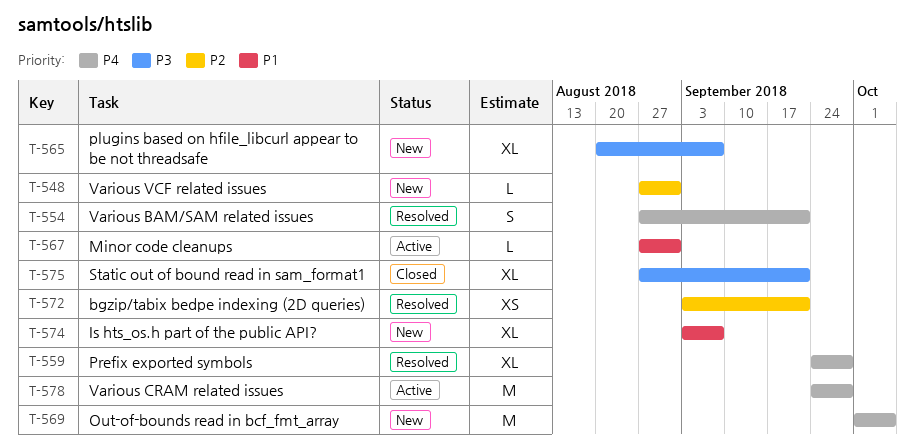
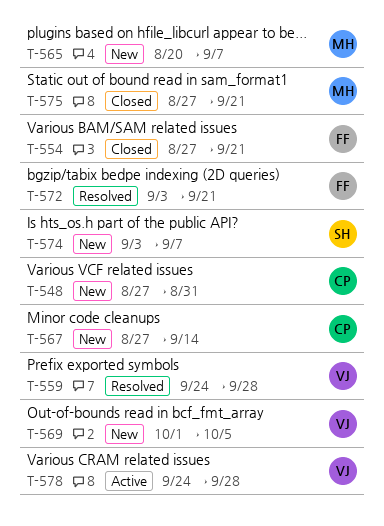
T-554, status: Resolved -> Closed
T-567, status: Active -> New
T-567, due: Aug 31 -> Sep 14

